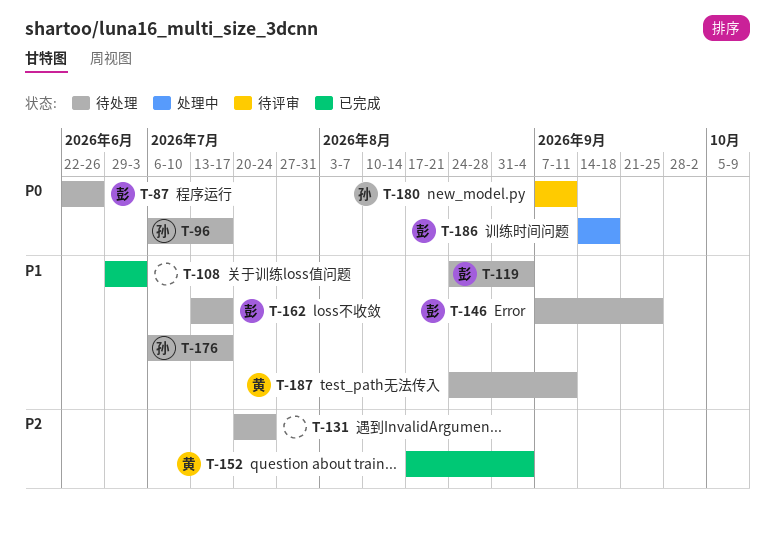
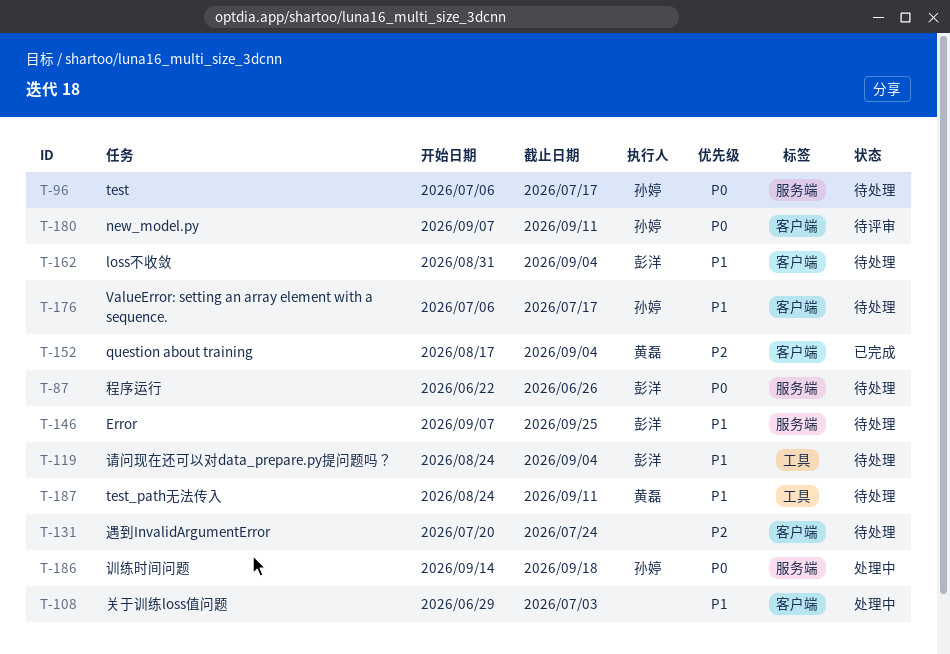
T-108, status: 已完成 -> 处理中
T-162, start: Jul 13 -> Aug 31
T-162, due: Jul 17 -> Sep 4
T-186, owner: 彭洋 -> 孙婷

